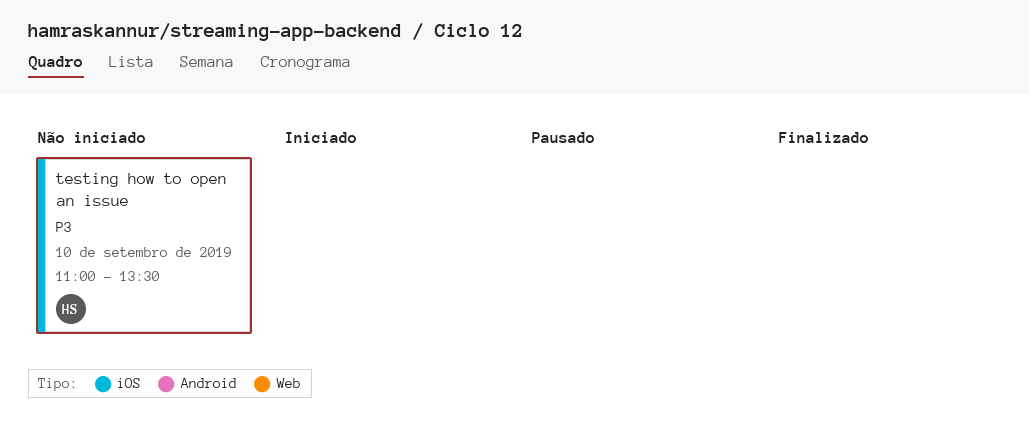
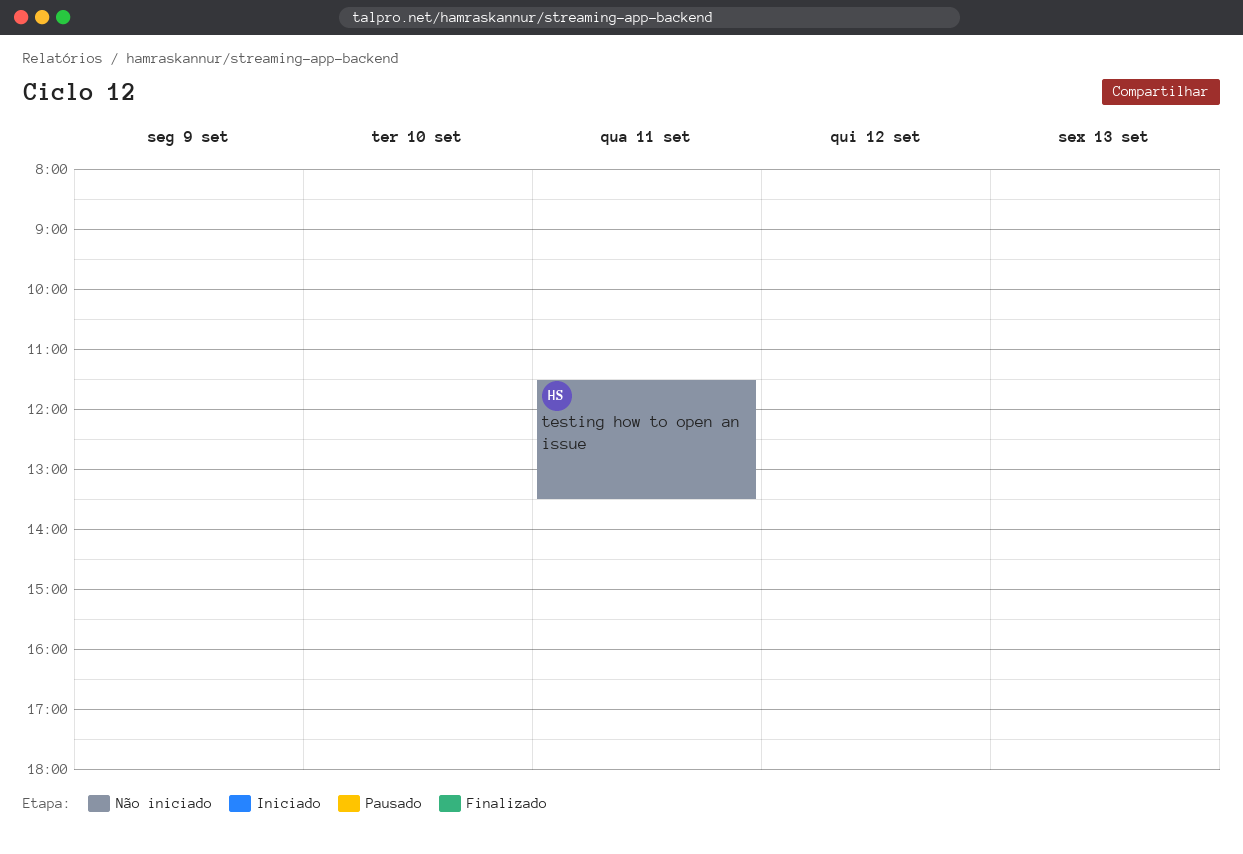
testing how to open an issue, day: Sep 10 -> Sep 11
testing how to open an issue, begins: 11:00 -> 11:30

